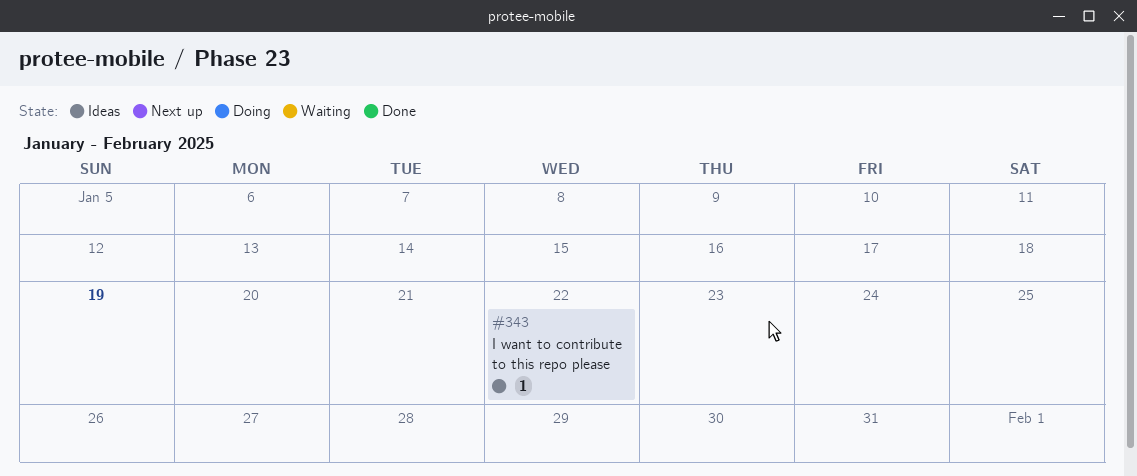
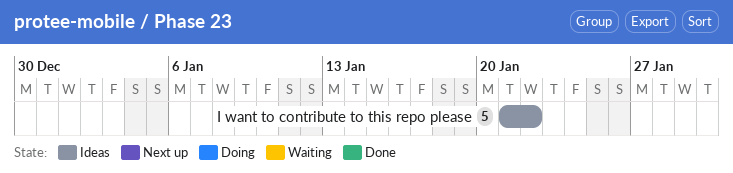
I want to contribute to this repo please, estimate: 1 -> 5

